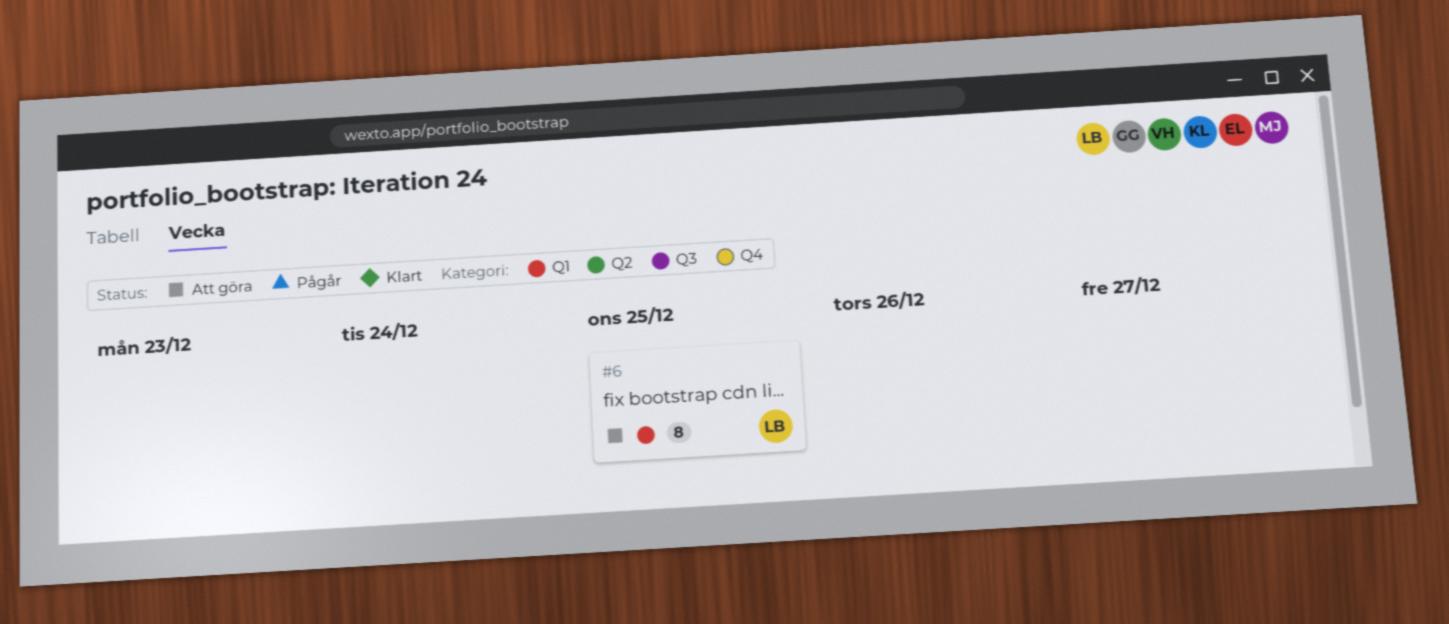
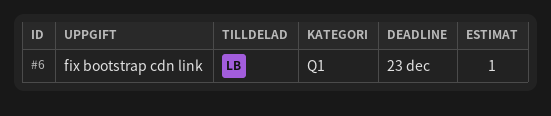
#6, estimate: 8 -> 1
#6, due: Dec 25 -> Dec 23

